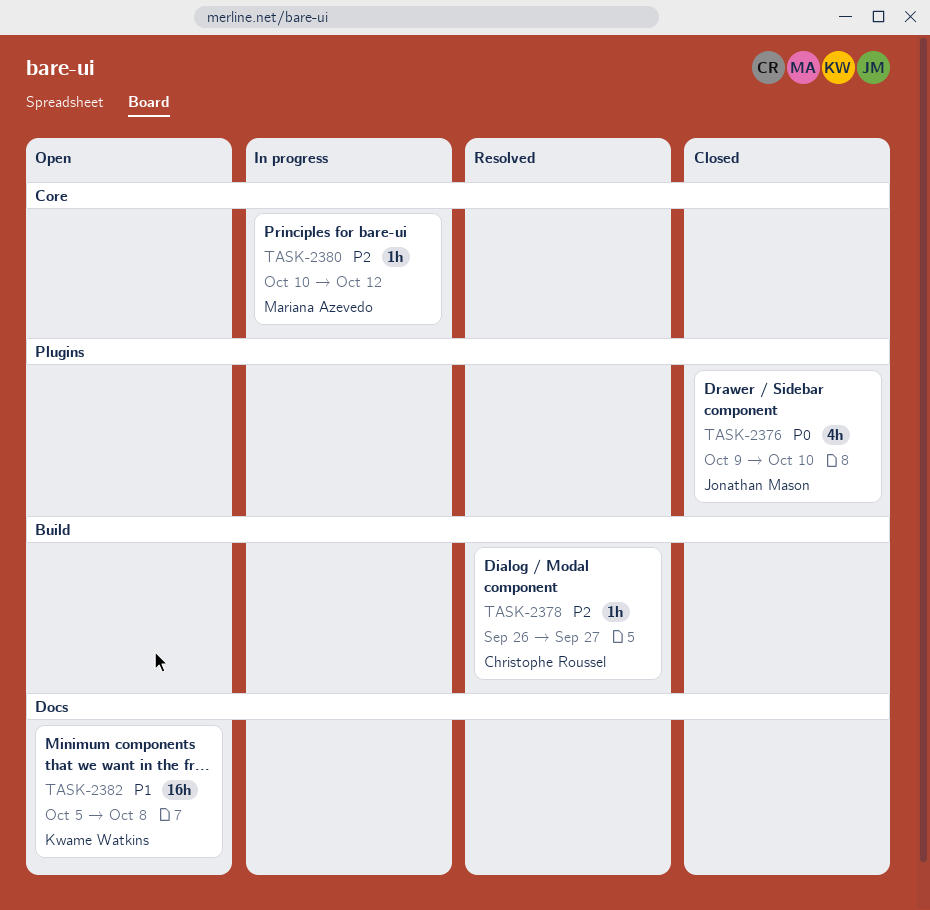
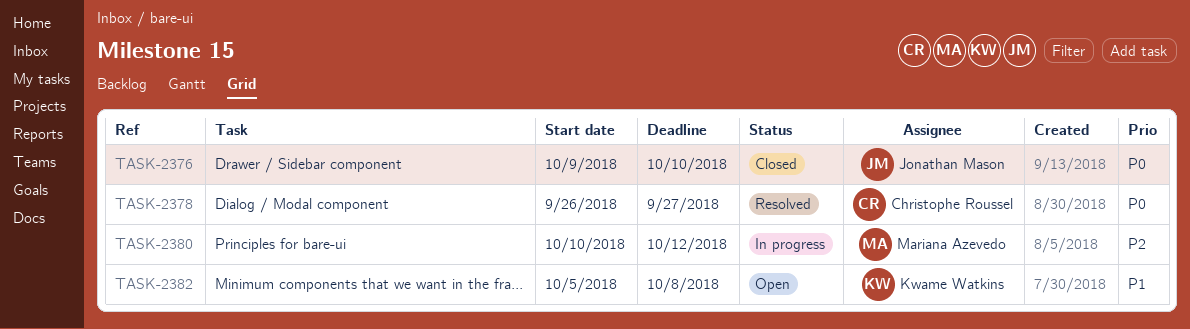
TASK-2378, priority: P2 -> P0

